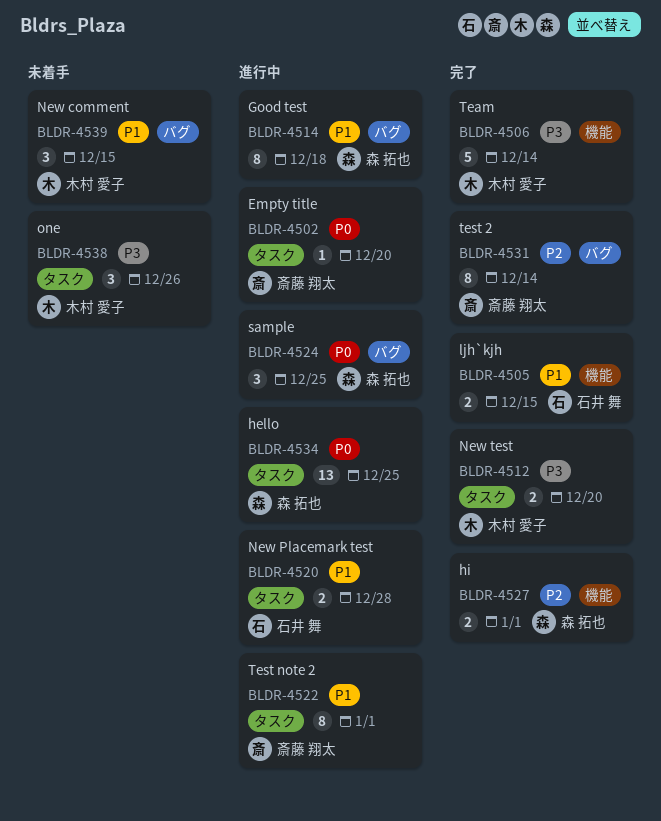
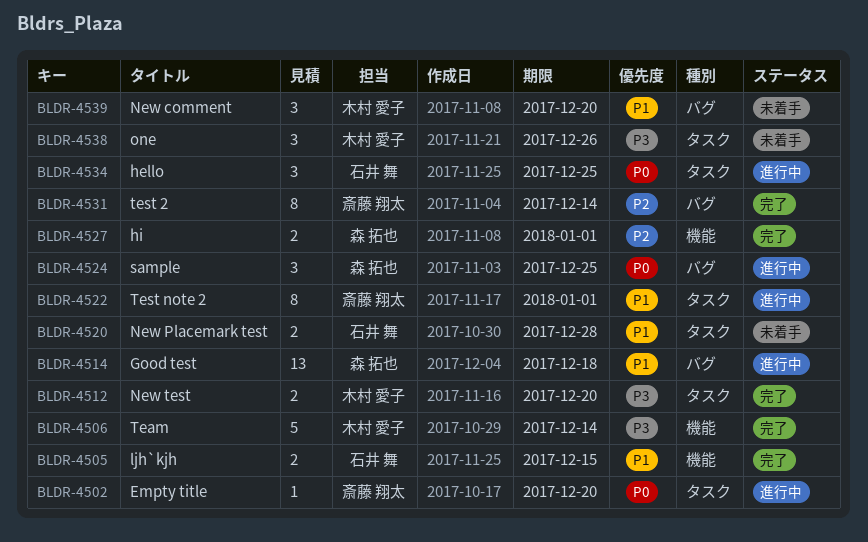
BLDR-4514, estimate: 8 -> 13
BLDR-4520, status: 進行中 -> 未着手
BLDR-4534, owner: 森 拓也 -> 石井 舞
BLDR-4534, estimate: 13 -> 3
BLDR-4539, due: Dec 15 -> Dec 20

